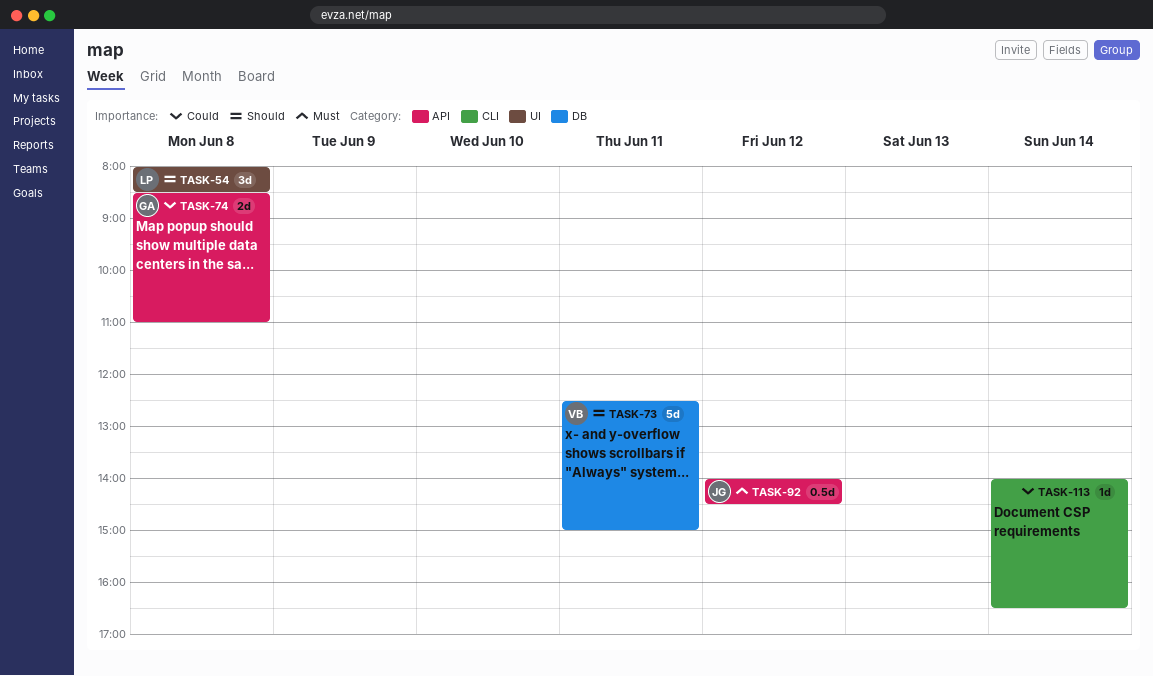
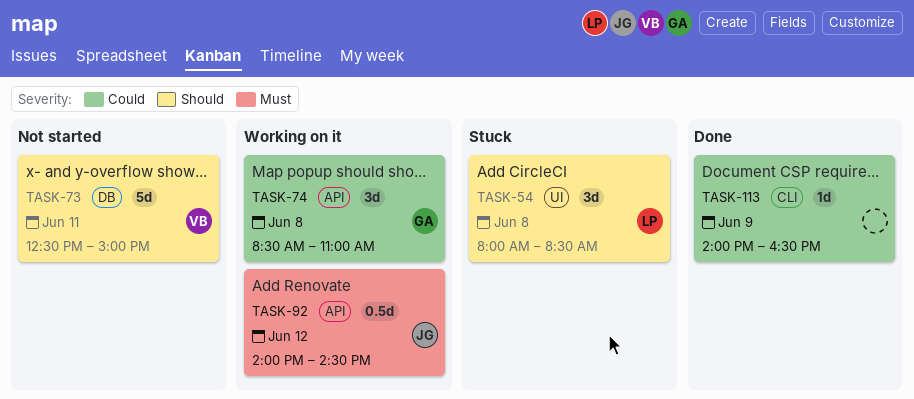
TASK-74, estimate: 2d -> 3d
TASK-113, day: Jun 14 -> Jun 9

